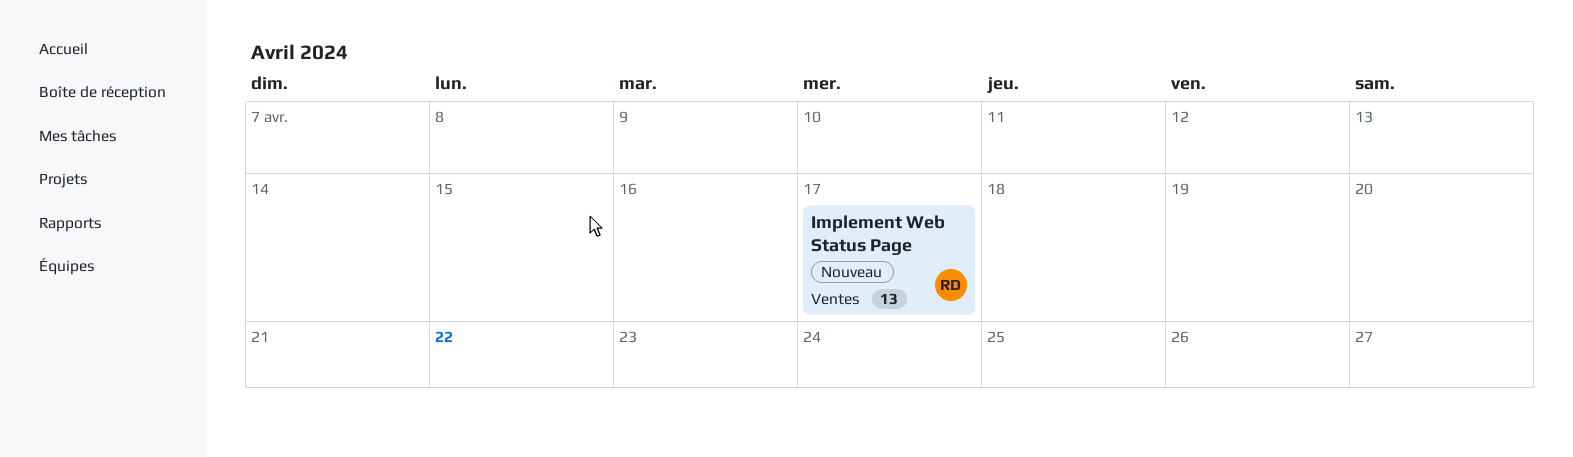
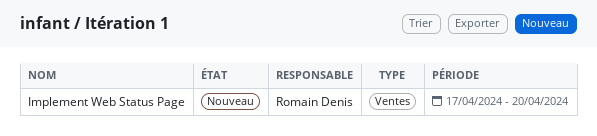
Implement Web Status Page, due: Apr 17 -> Apr 20

